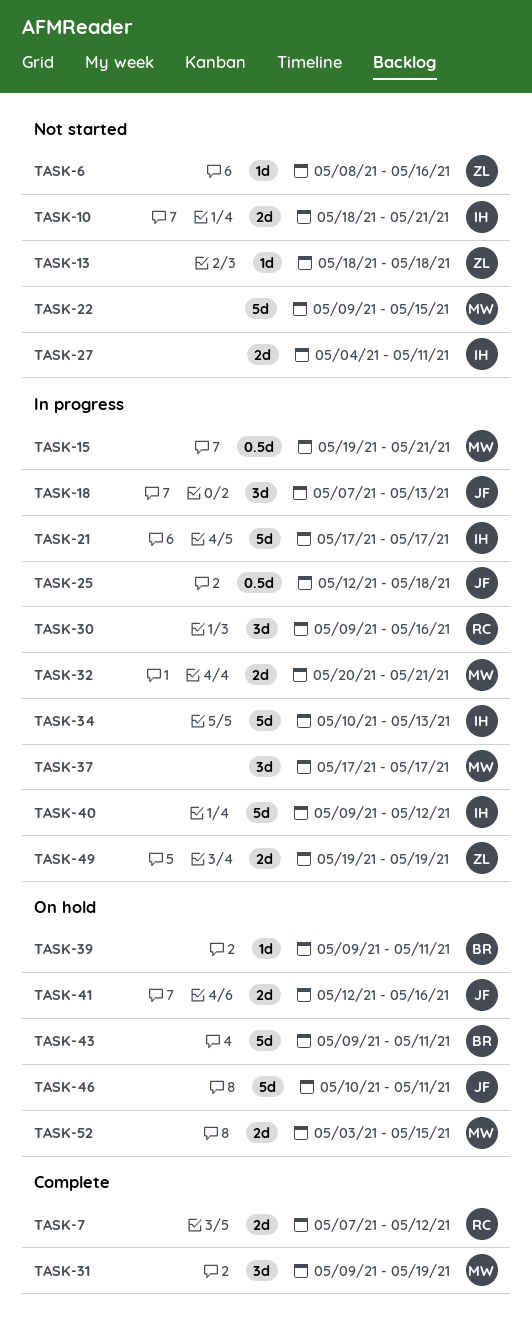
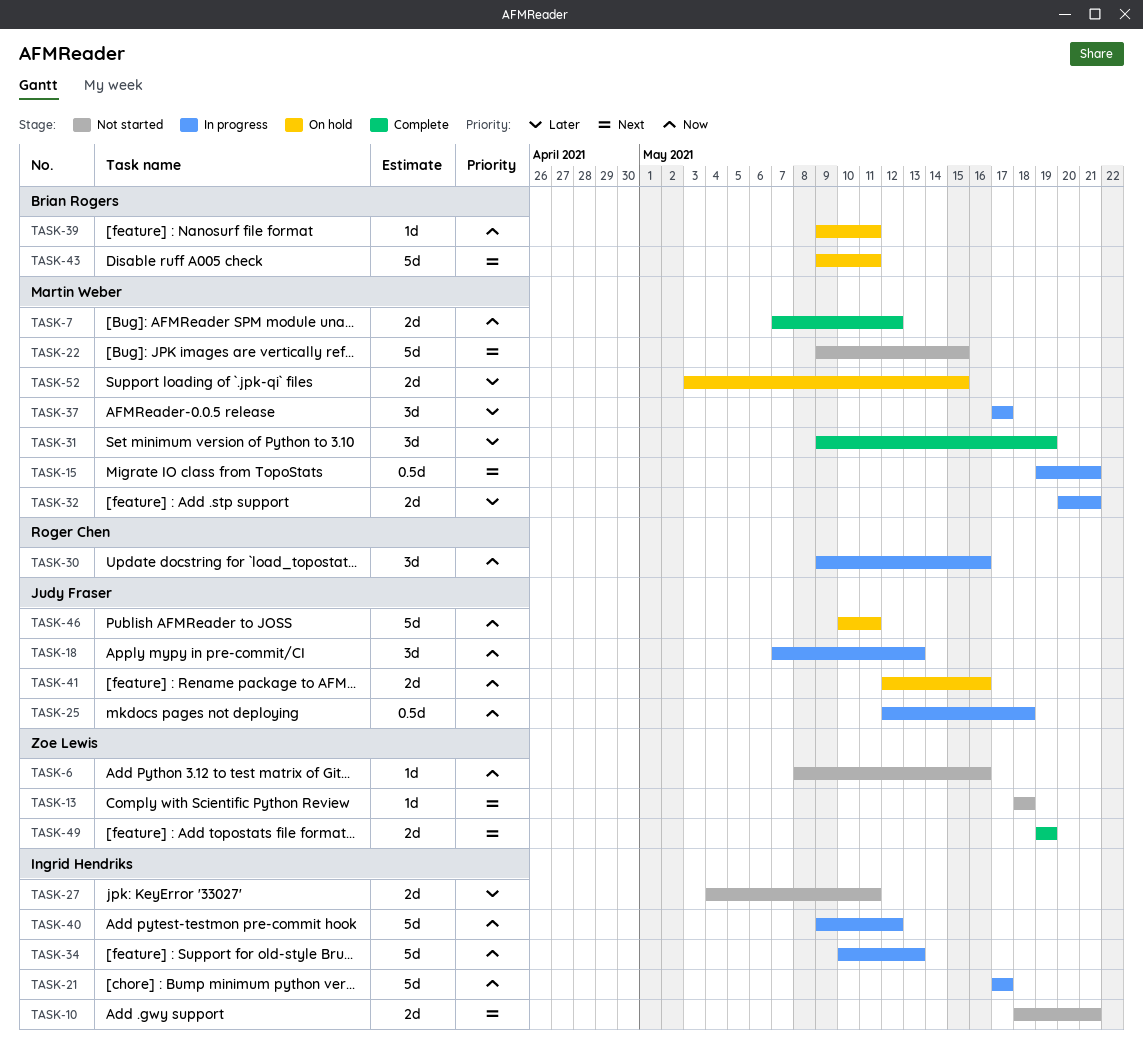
TASK-7, owner: Roger Chen -> Martin Weber
TASK-49, status: In progress -> Complete

